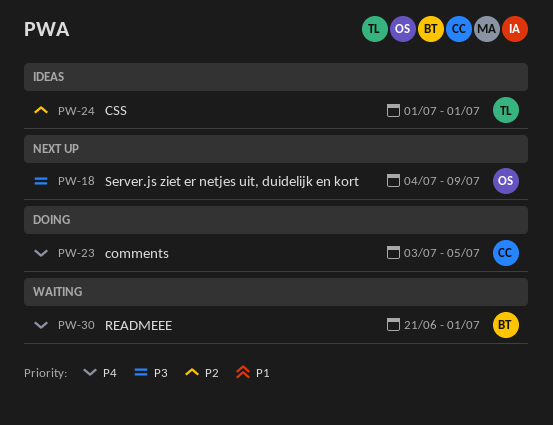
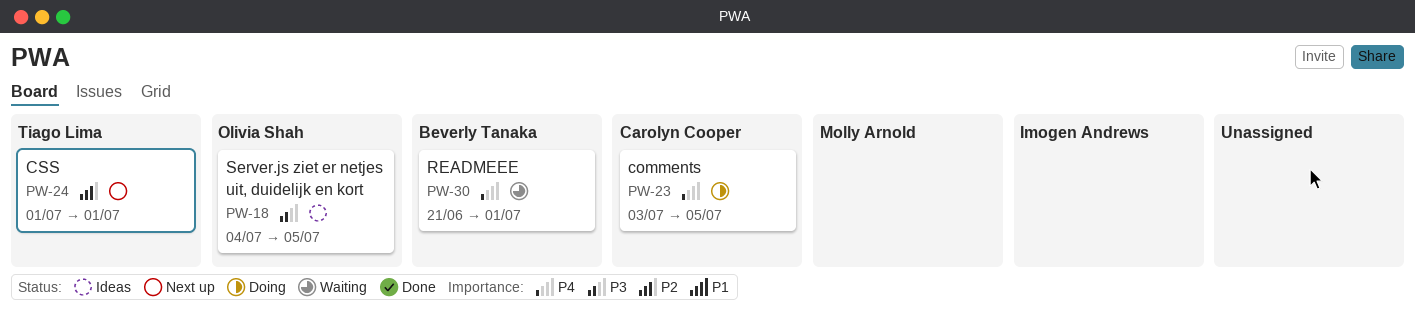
PW-18, status: Next up -> Ideas
PW-18, due: Jul 9 -> Jul 5
PW-24, status: Ideas -> Next up

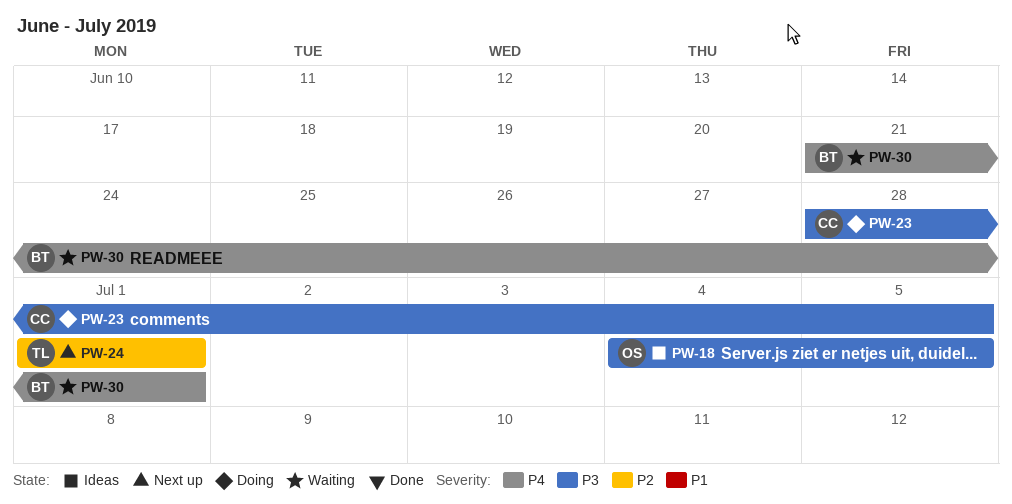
PW-23, priority: P4 -> P3
PW-23, start: Jul 3 -> Jun 28

